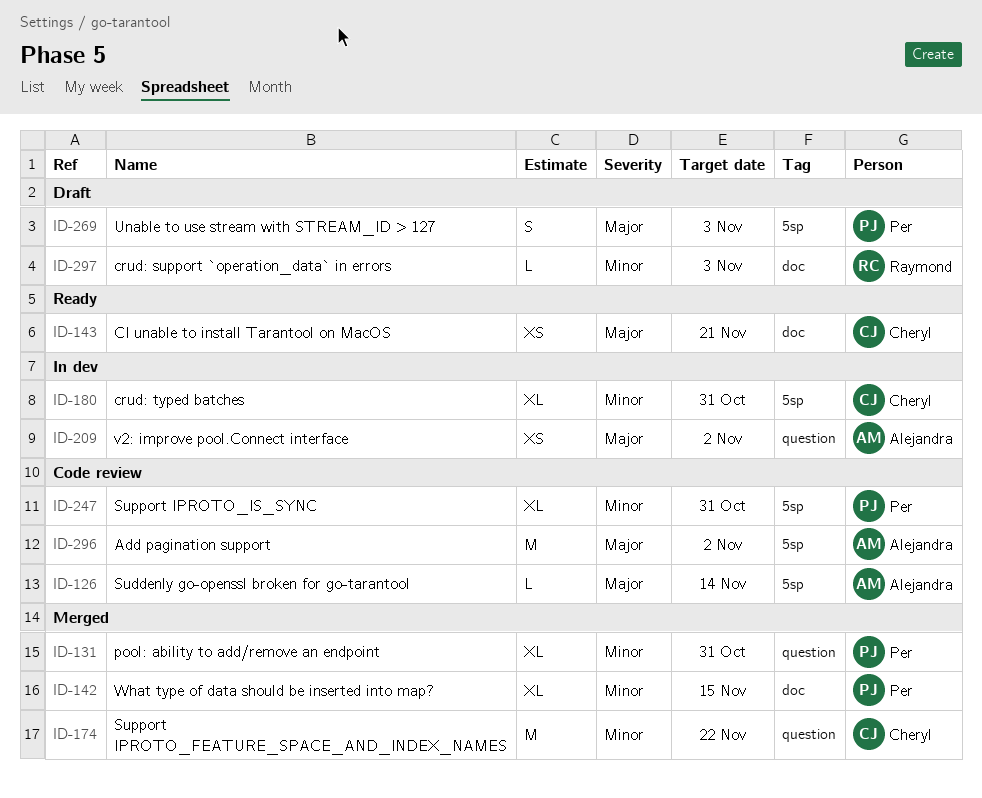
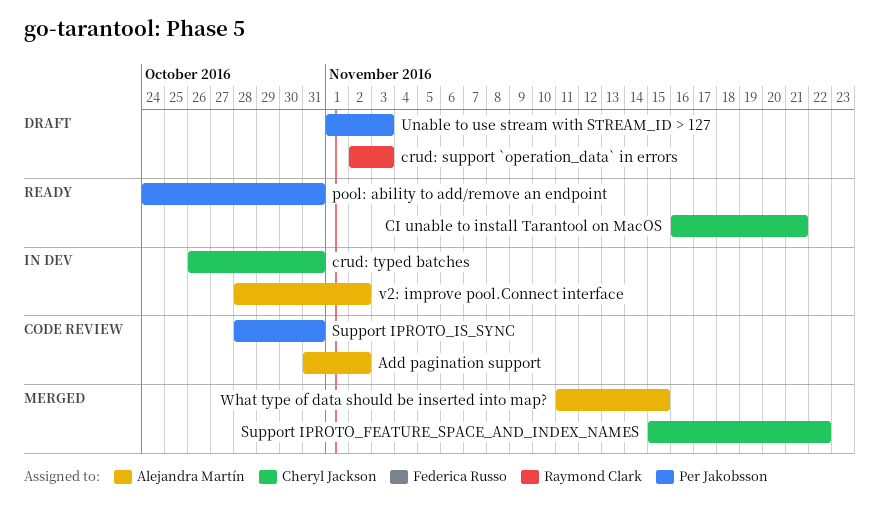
pool: ability to add/remove an endpoint, status: Merged -> Ready
Suddenly go-openssl broken for go-tarantool: present -> none
What type of data should be inserted into map?, owner: Per Jakobsson -> Alejandra Martín

